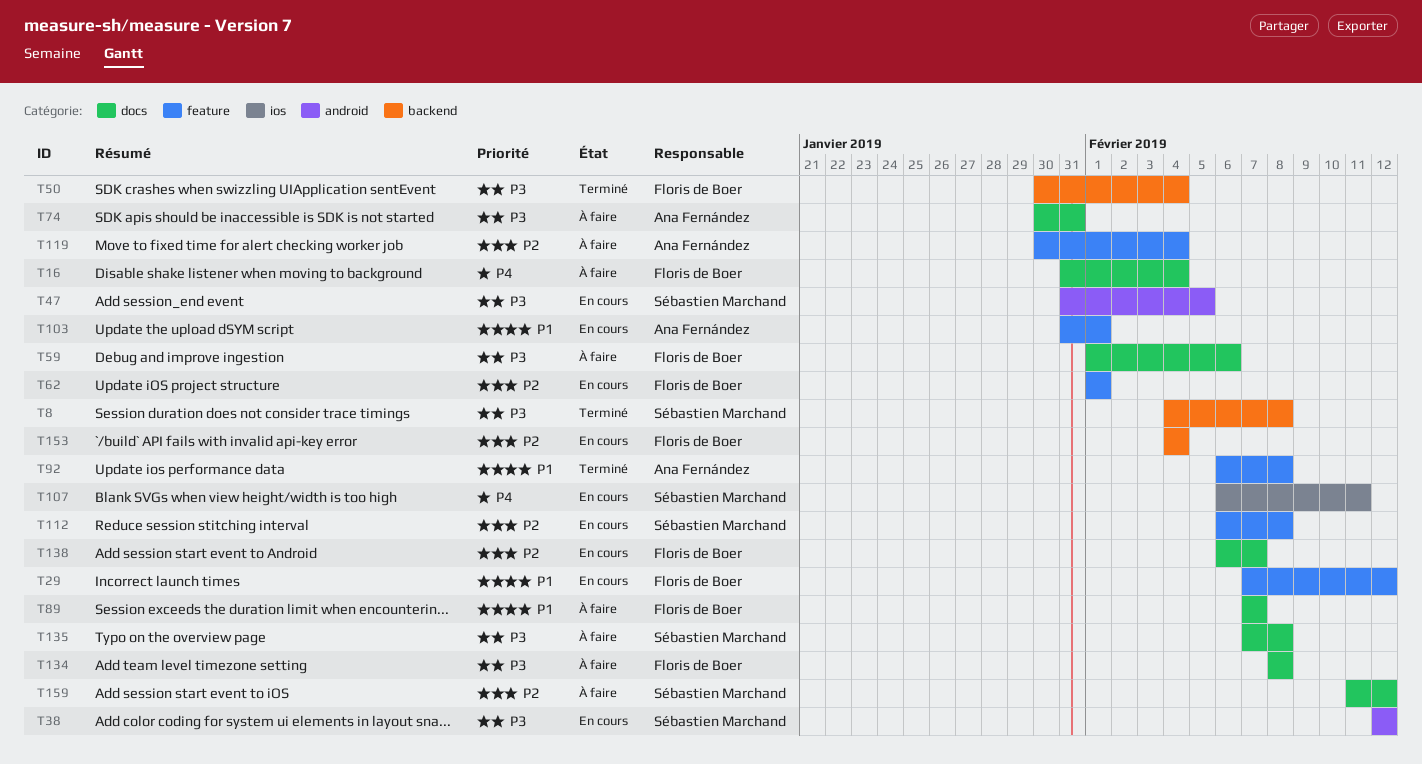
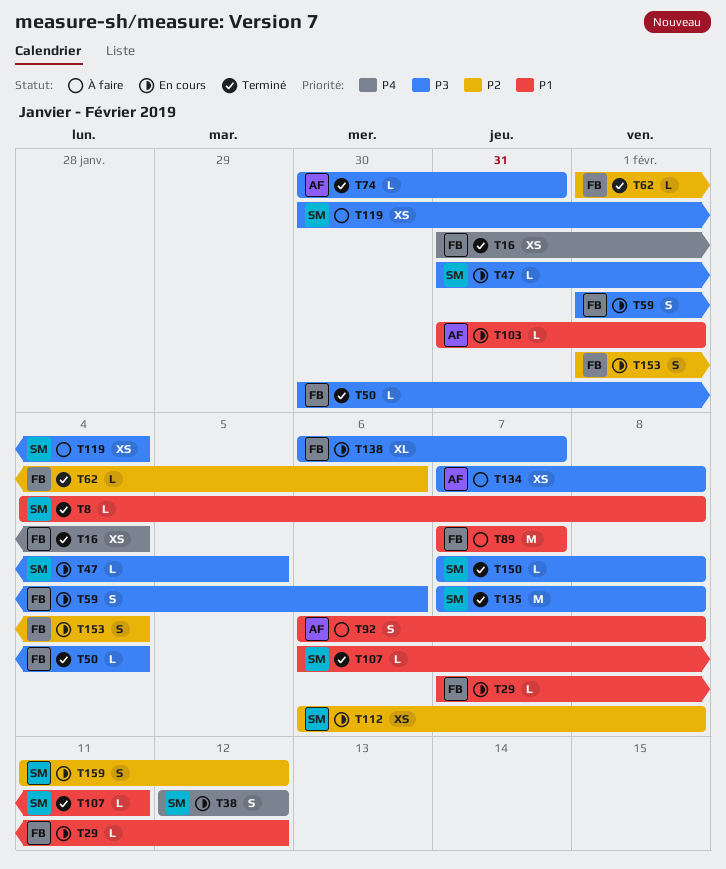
T8, priority: P3 -> P1
T16, status: À faire -> Terminé
T38, priority: P3 -> P4
T59, status: À faire -> En cours
T62, status: En cours -> Terminé
T62, due: Feb 1 -> Feb 6
T74, status: À faire -> Terminé
T92, status: Terminé -> À faire
T107, status: En cours -> Terminé
T107, priority: P4 -> P1
T119, owner: Ana Fernández -> Sébastien Marchand
T119, priority: P2 -> P3
T134, owner: Floris de Boer -> Ana Fernández
T134, start: Feb 8 -> Feb 7
T135, status: À faire -> Terminé
T138, priority: P2 -> P3
T150: none -> present
T153, start: Feb 4 -> Feb 1
T159, status: À faire -> En cours

